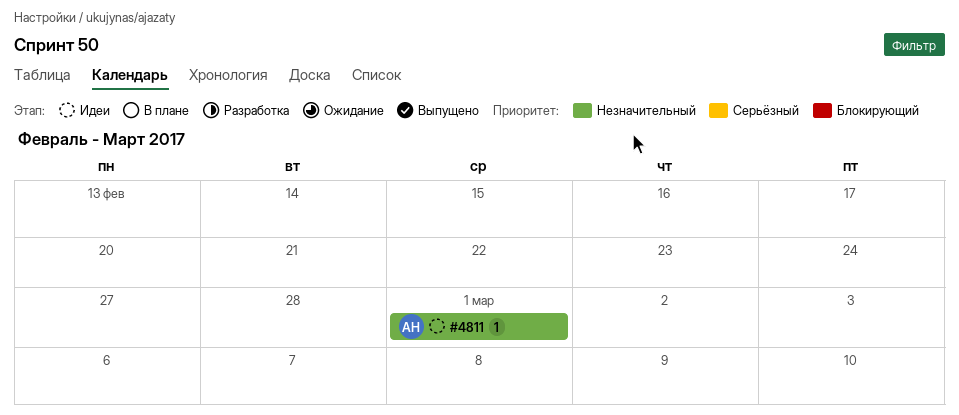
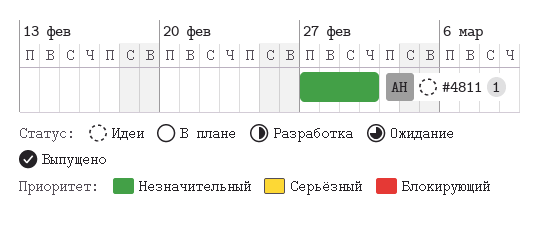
#4811, start: Mar 1 -> Feb 27
#4811, due: Mar 1 -> Mar 2

